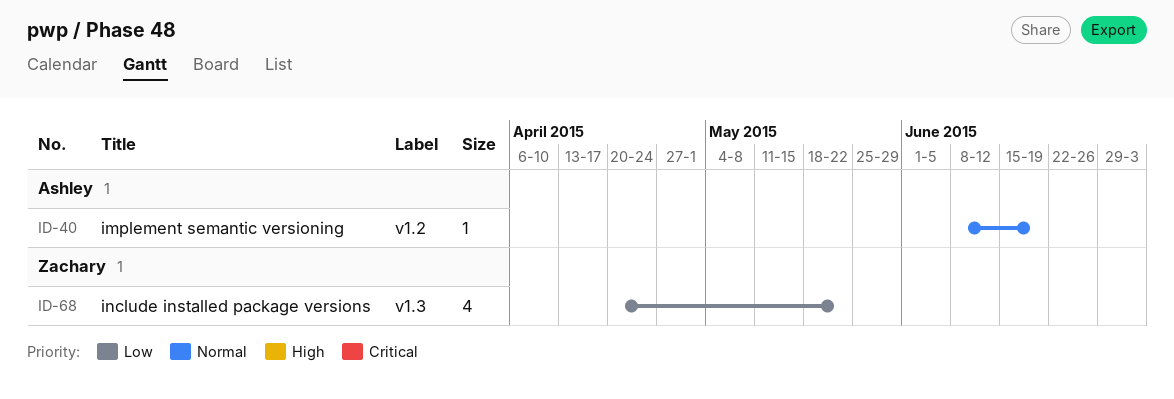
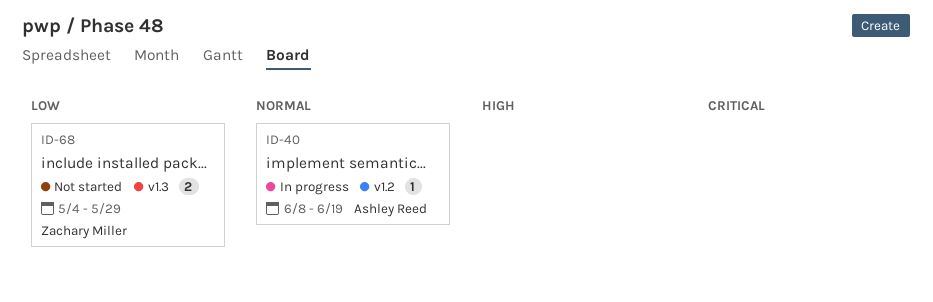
ID-68, estimate: 4 -> 2
ID-68, start: Apr 20 -> May 4
ID-68, due: May 22 -> May 29

